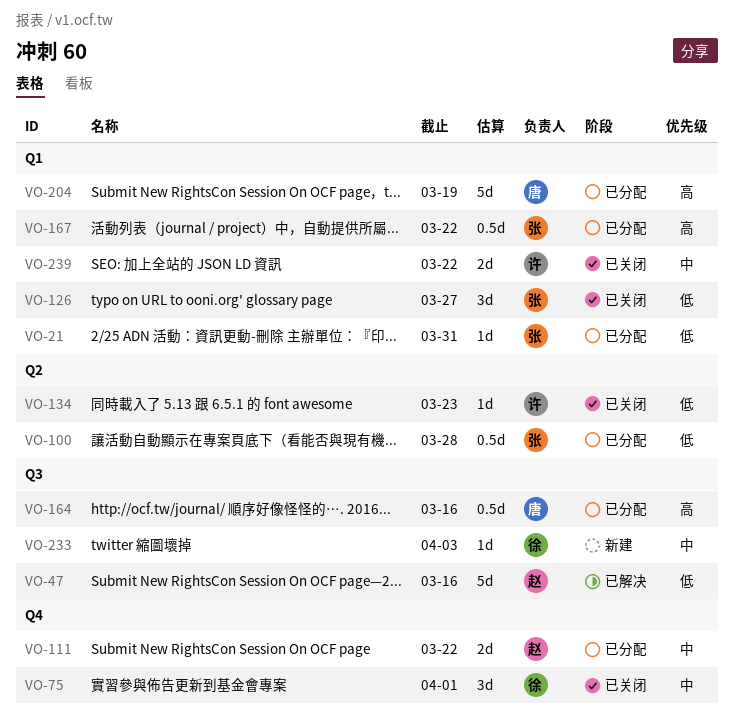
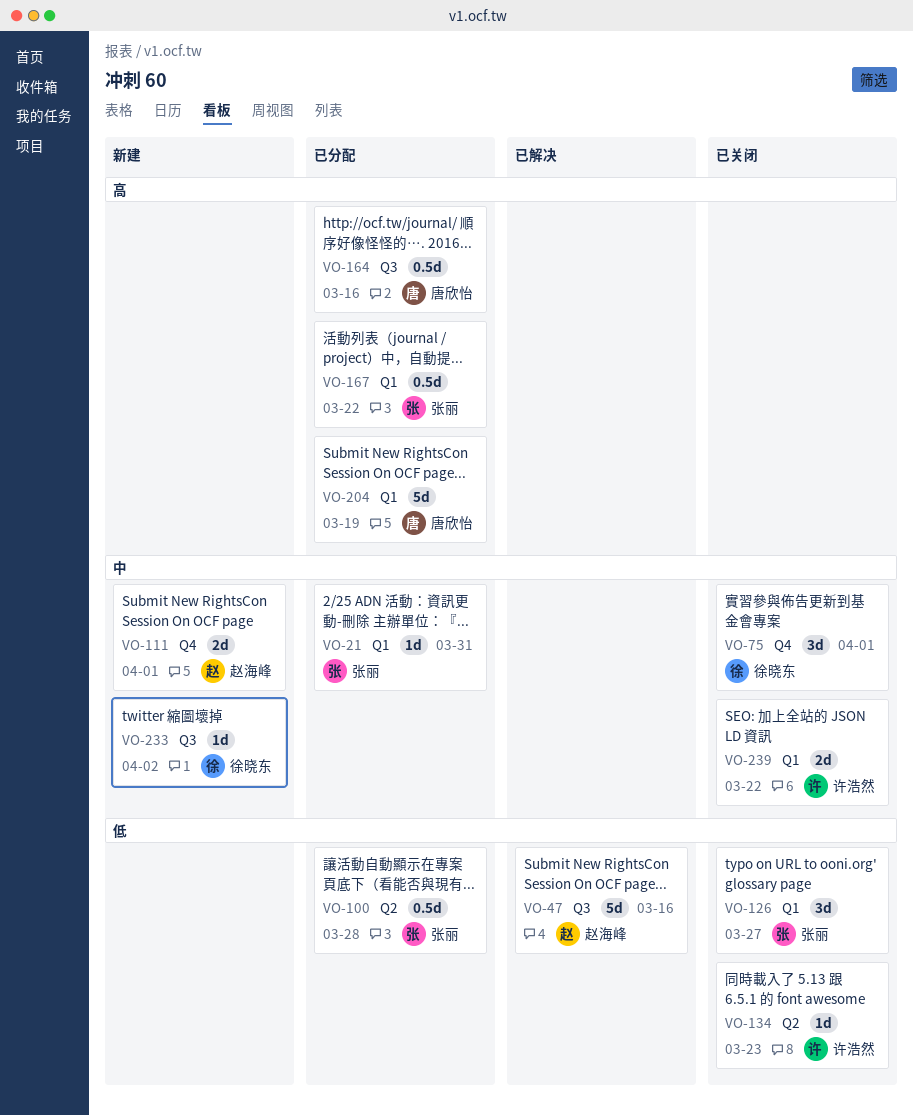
VO-21, priority: 低 -> 中
VO-111, status: 已分配 -> 新建
VO-111, due: Mar 22 -> Apr 1
VO-233, due: Apr 3 -> Apr 2

